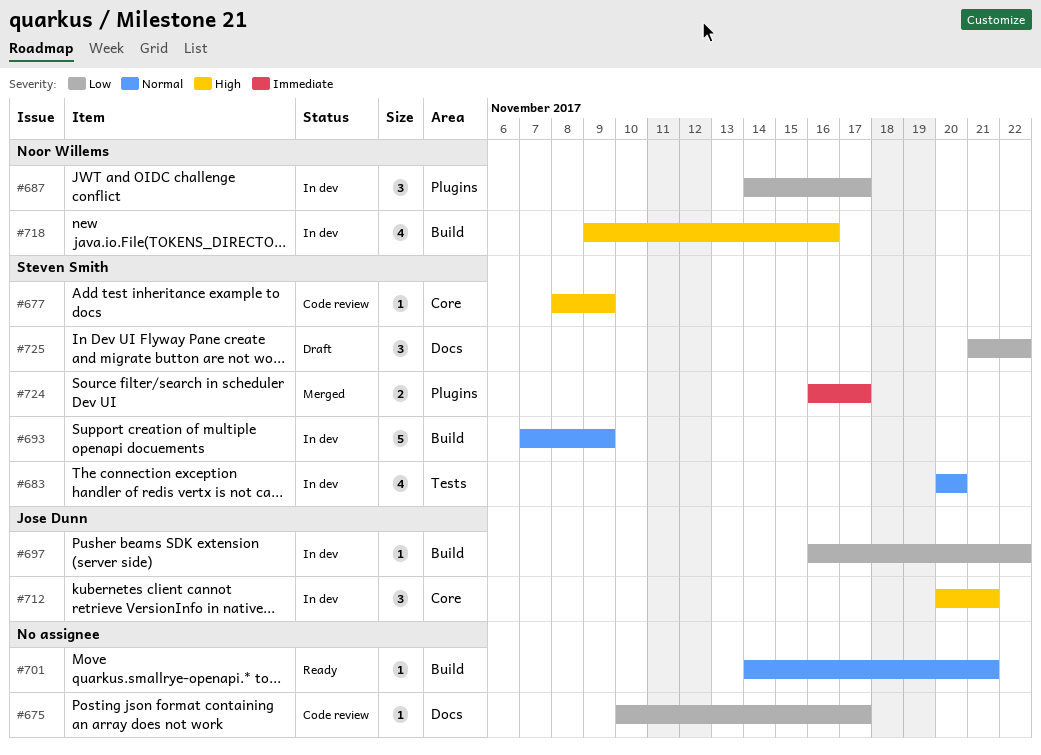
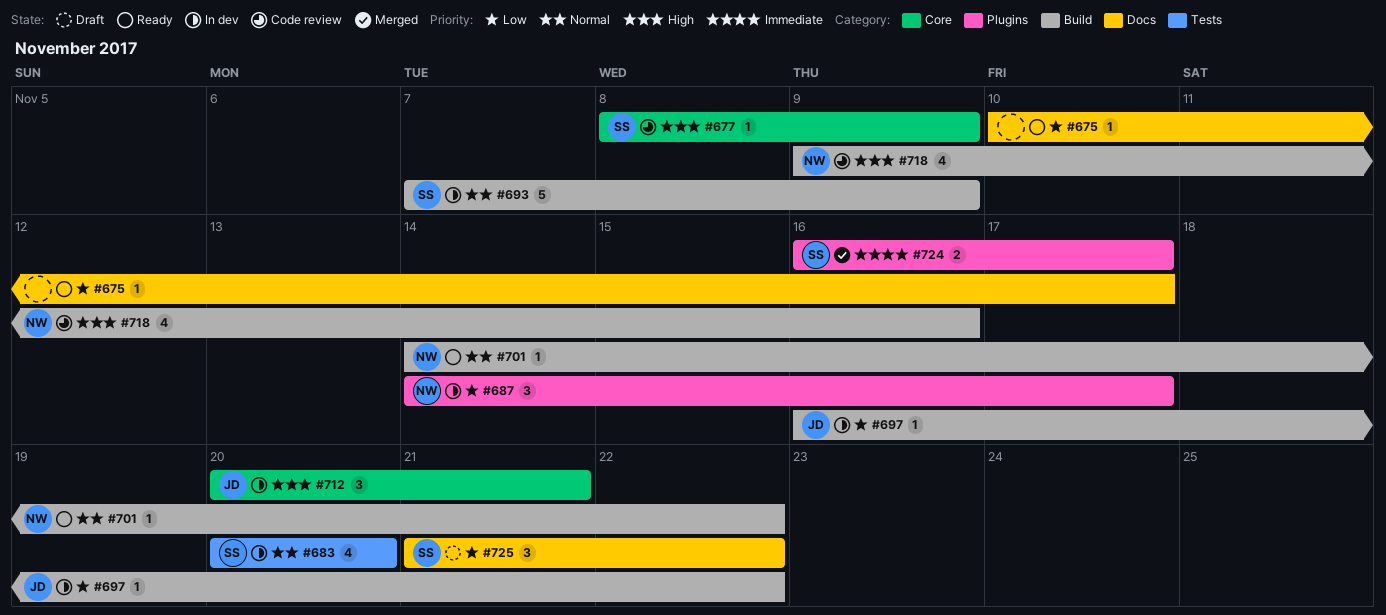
#675, status: Code review -> Ready
#701, owner: none -> Noor Willems
#701, due: Nov 21 -> Nov 22
#718, status: In dev -> Code review

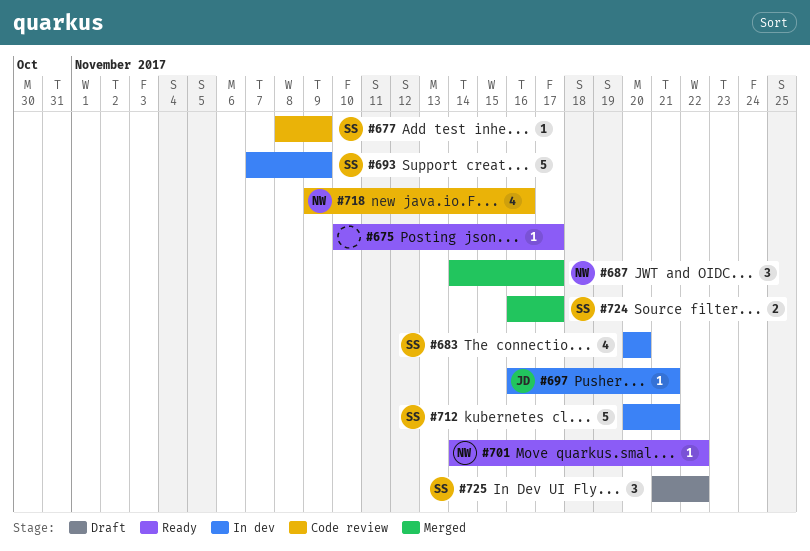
#687, status: In dev -> Merged
#697, due: Nov 22 -> Nov 21
#712, owner: JD -> SS
#712, estimate: 3 -> 5

